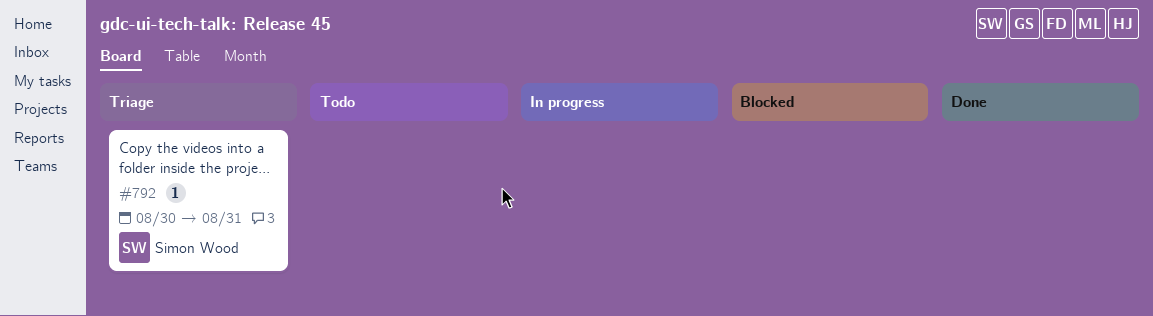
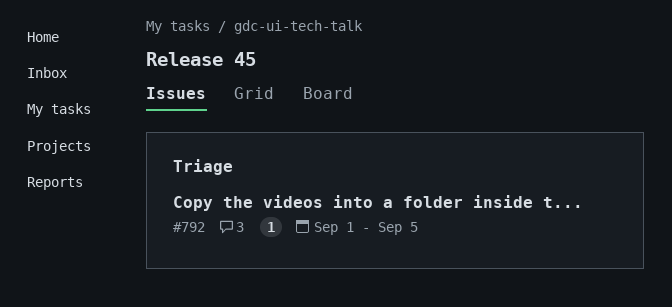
#792, start: Aug 30 -> Sep 1
#792, due: Aug 31 -> Sep 5

